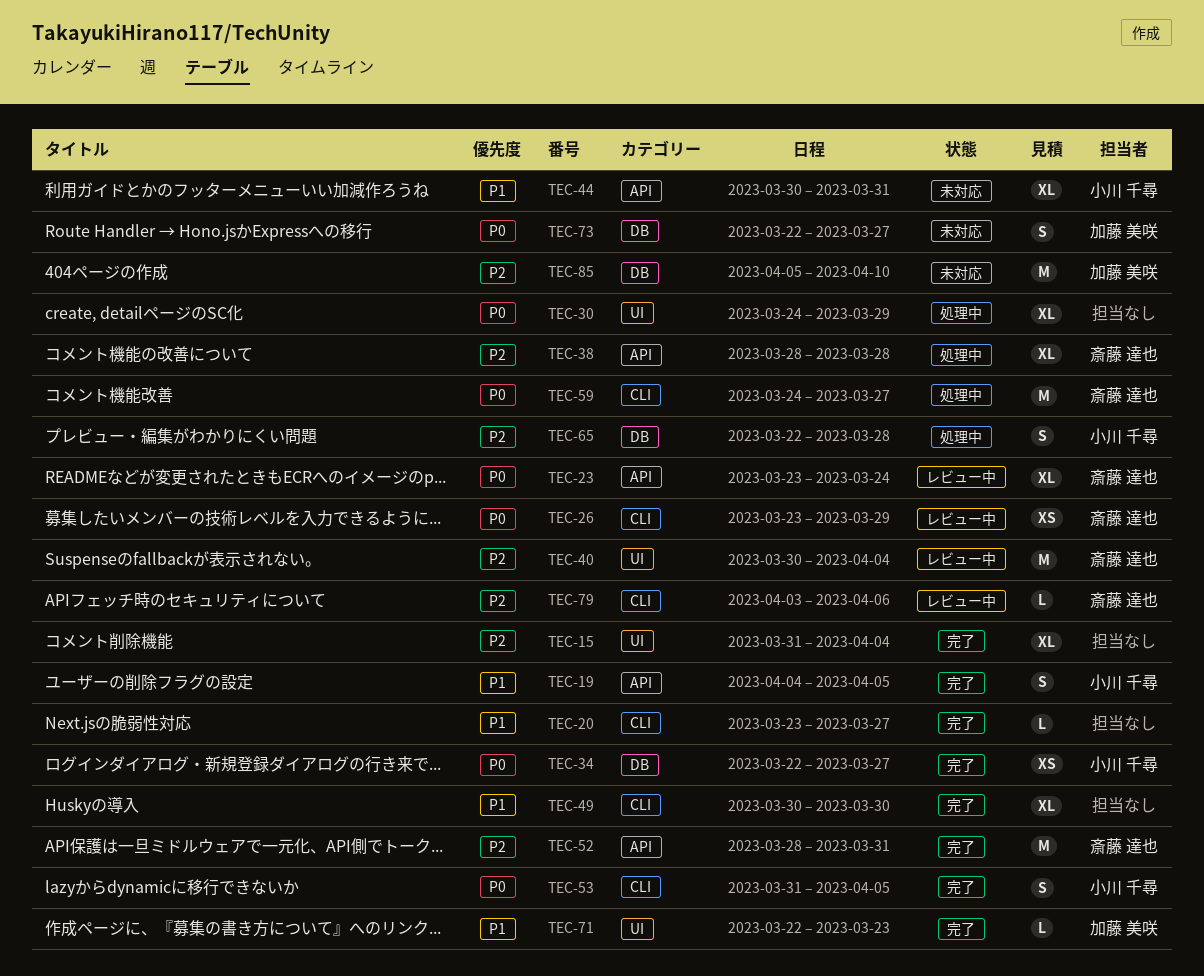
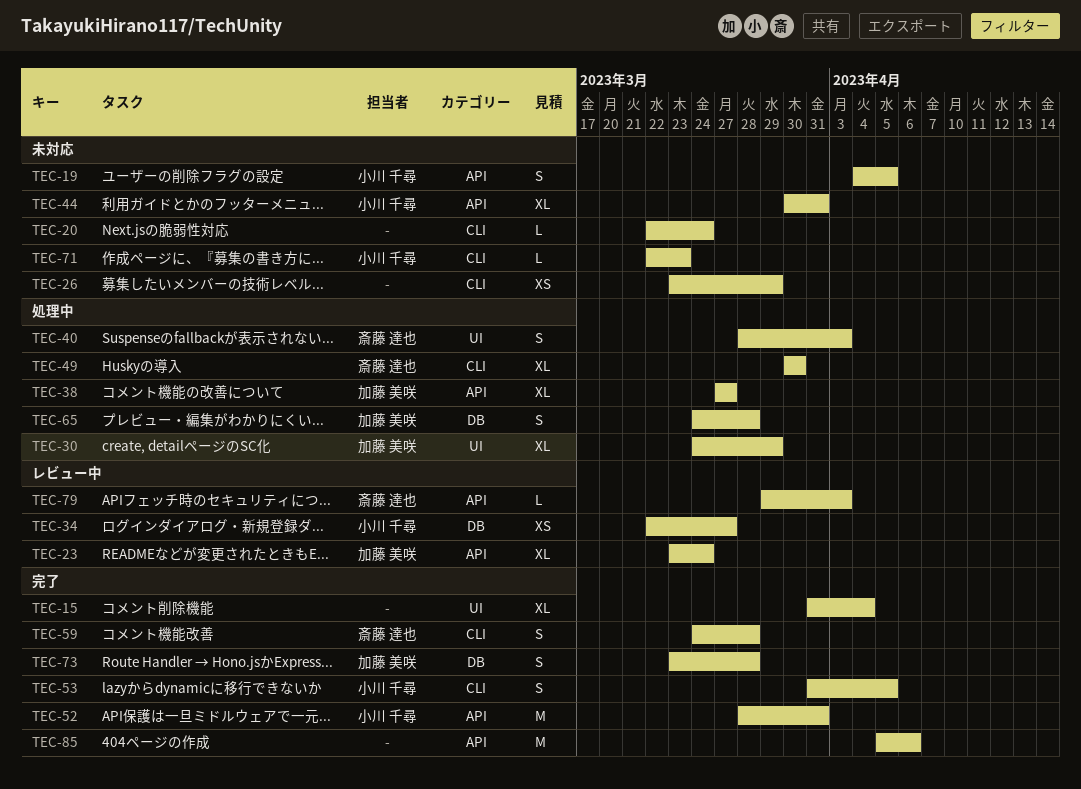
TEC-19, status: 完了 -> 未対応
TEC-20, status: 完了 -> 未対応
TEC-20, start: Mar 23 -> Mar 22
TEC-20, due: Mar 27 -> Mar 24
TEC-23, owner: 斎藤 達也 -> 加藤 美咲
TEC-26, status: レビュー中 -> 未対応
TEC-26, owner: 斎藤 達也 -> none
TEC-30, owner: none -> 加藤 美咲
TEC-34, status: 完了 -> レビュー中
TEC-38, owner: 斎藤 達也 -> 加藤 美咲
TEC-38, start: Mar 28 -> Mar 27
TEC-38, due: Mar 28 -> Mar 27
TEC-40, status: レビュー中 -> 処理中
TEC-40, estimate: M -> S
TEC-40, start: Mar 30 -> Mar 28
TEC-40, due: Apr 4 -> Apr 3
TEC-49, status: 完了 -> 処理中
TEC-49, owner: none -> 斎藤 達也
TEC-52, owner: 斎藤 達也 -> 小川 千尋
TEC-59, status: 処理中 -> 完了
TEC-59, estimate: M -> S
TEC-59, due: Mar 27 -> Mar 28
TEC-65, owner: 小川 千尋 -> 加藤 美咲
TEC-65, start: Mar 22 -> Mar 24
TEC-71, status: 完了 -> 未対応
TEC-71, owner: 加藤 美咲 -> 小川 千尋
TEC-71, label: UI -> CLI
TEC-73, status: 未対応 -> 完了
TEC-73, start: Mar 22 -> Mar 23
TEC-73, due: Mar 27 -> Mar 28
TEC-79, label: CLI -> API
TEC-79, start: Apr 3 -> Mar 29
TEC-79, due: Apr 6 -> Apr 3
TEC-85, status: 未対応 -> 完了
TEC-85, owner: 加藤 美咲 -> none
TEC-85, label: DB -> API
TEC-85, due: Apr 10 -> Apr 6

